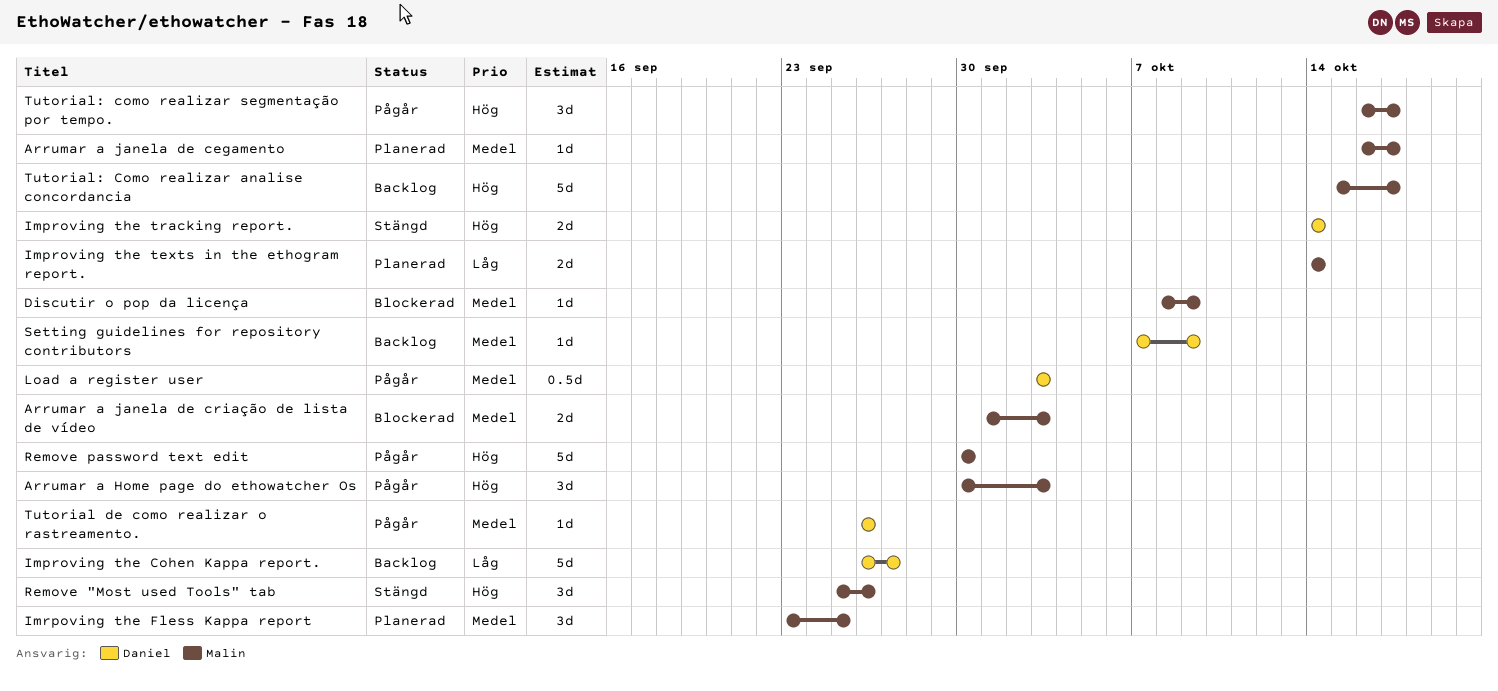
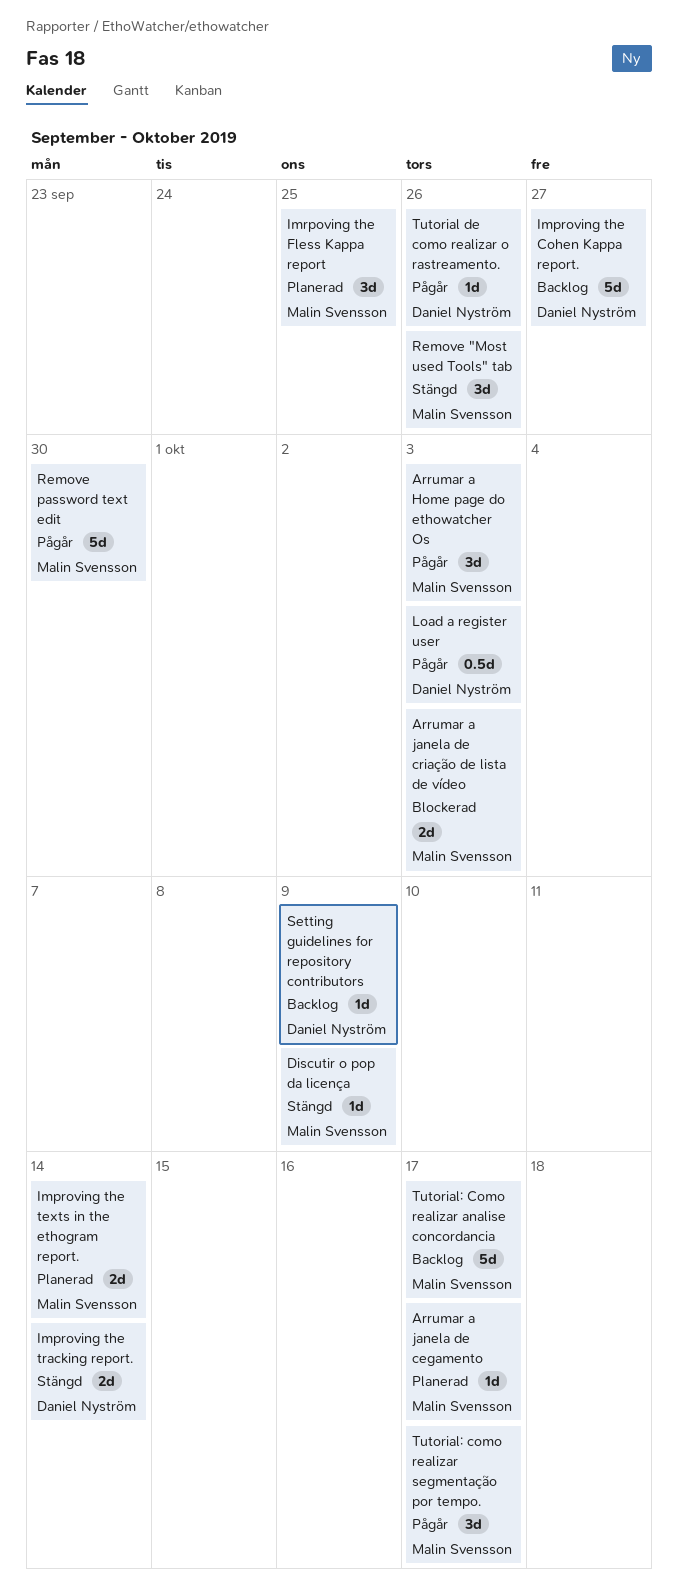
Discutir o pop da licença, status: Blockerad -> Stängd

